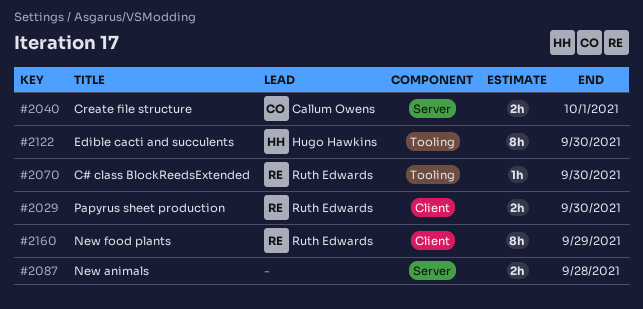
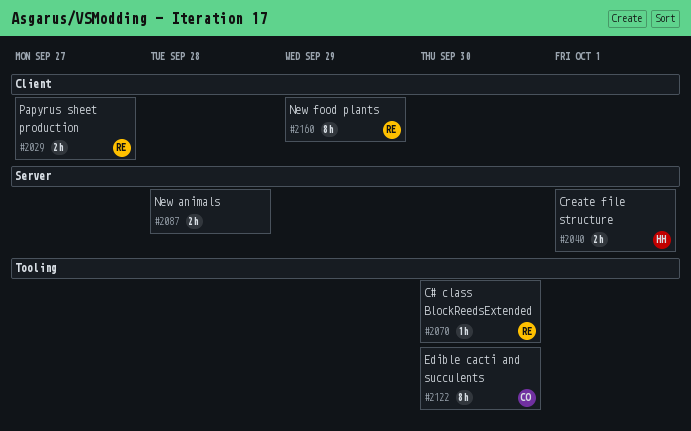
#2029, due: Sep 30 -> Sep 27
#2040, owner: Callum Owens -> Hugo Hawkins
#2122, owner: Hugo Hawkins -> Callum Owens

